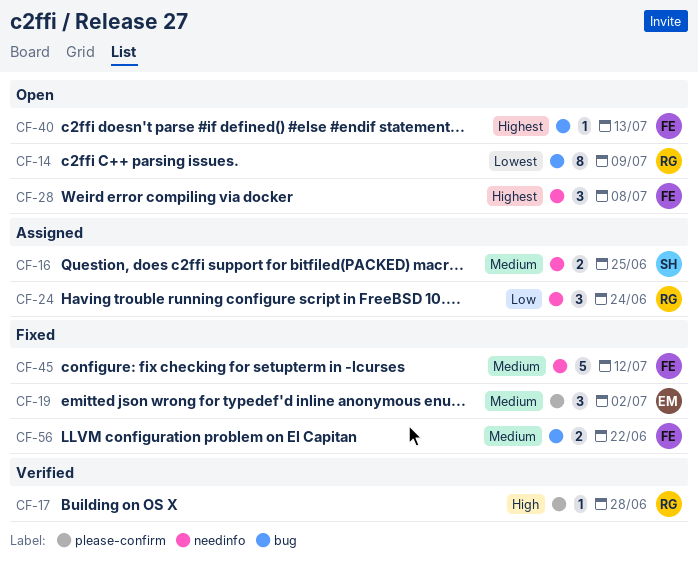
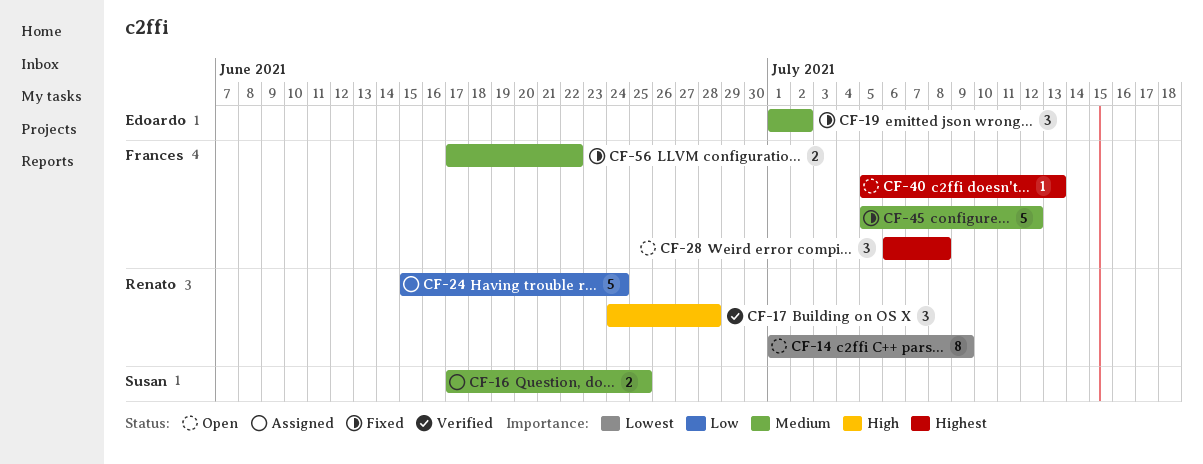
CF-17, estimate: 1 -> 3
CF-24, estimate: 3 -> 5

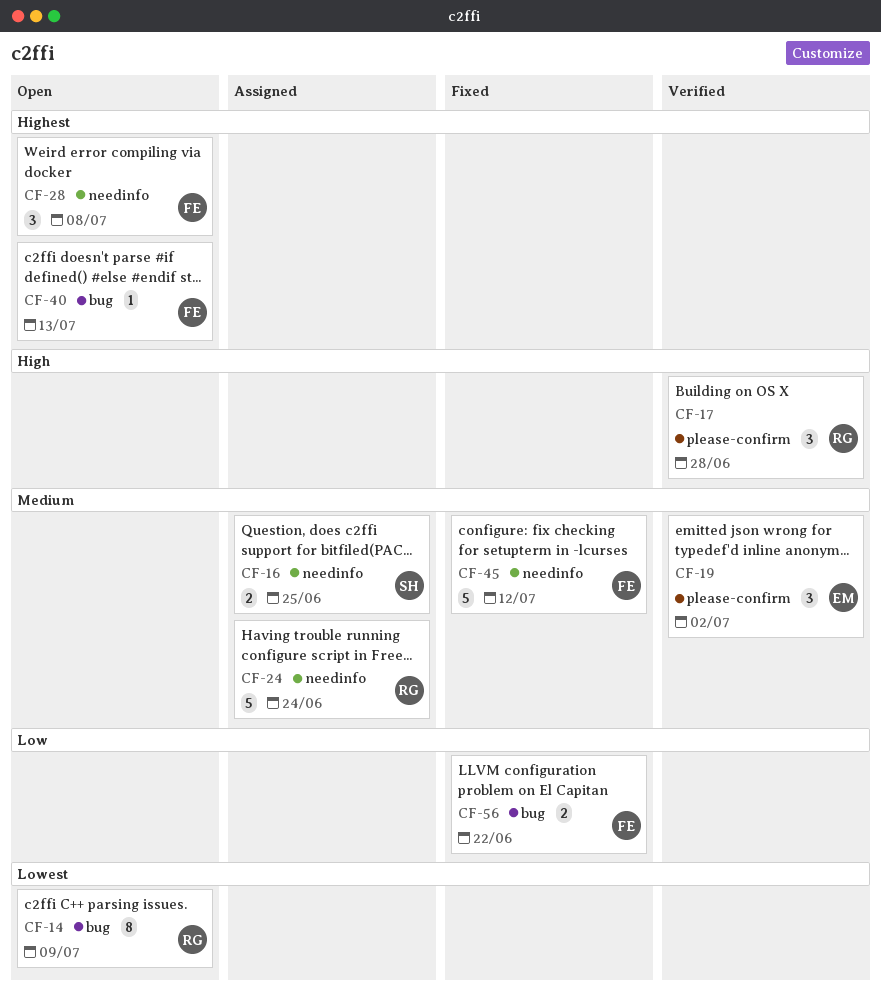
CF-19, status: Fixed -> Verified
CF-24, priority: Low -> Medium
CF-56, priority: Medium -> Low

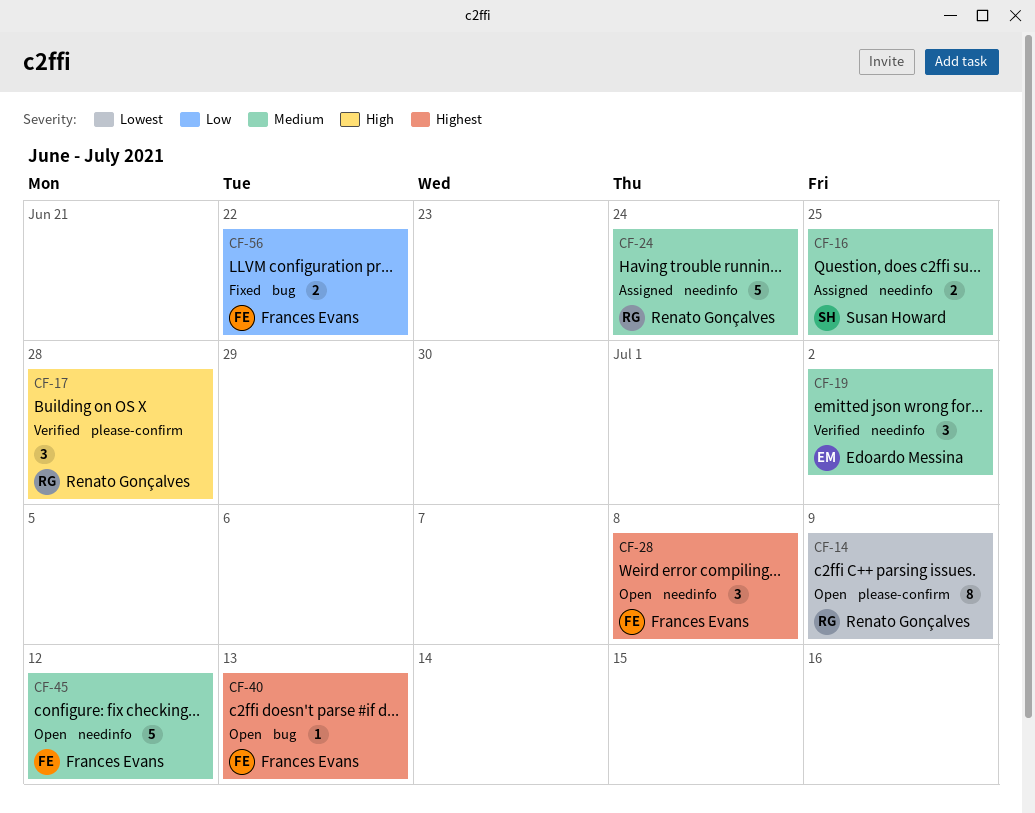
CF-14, label: bug -> please-confirm
CF-19, label: please-confirm -> needinfo
CF-45, status: Fixed -> Open

